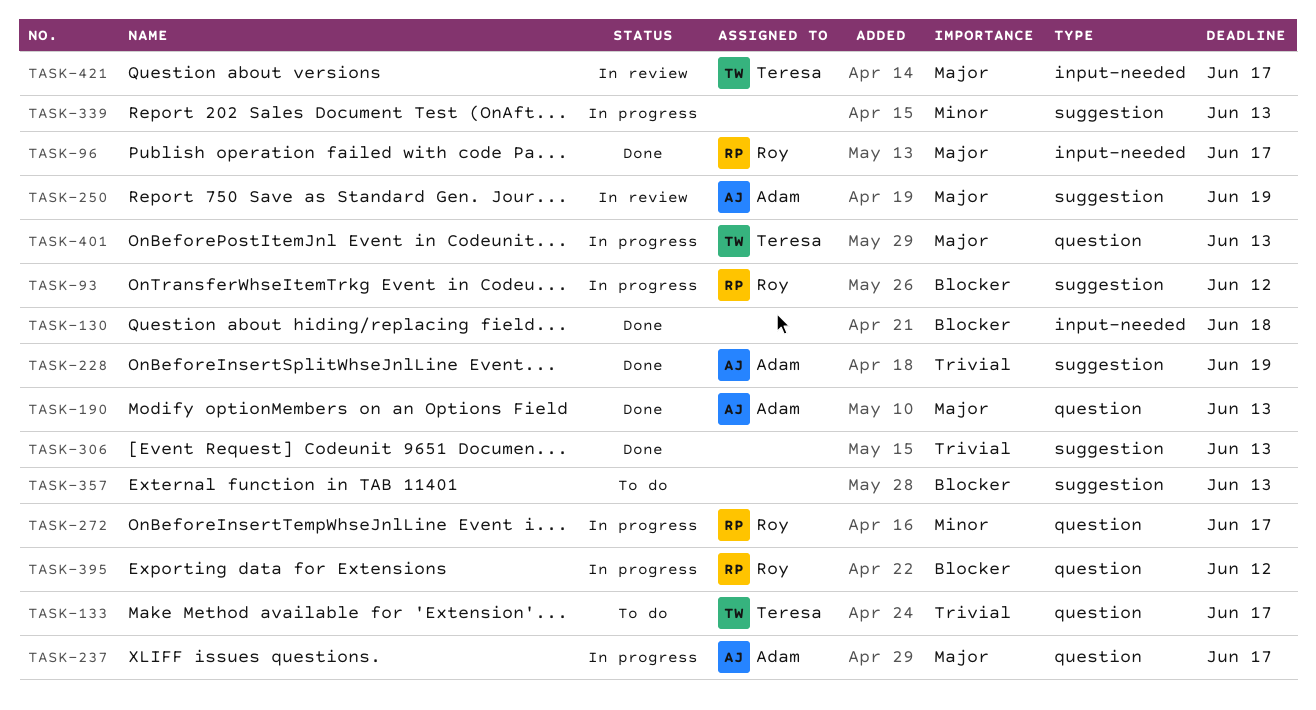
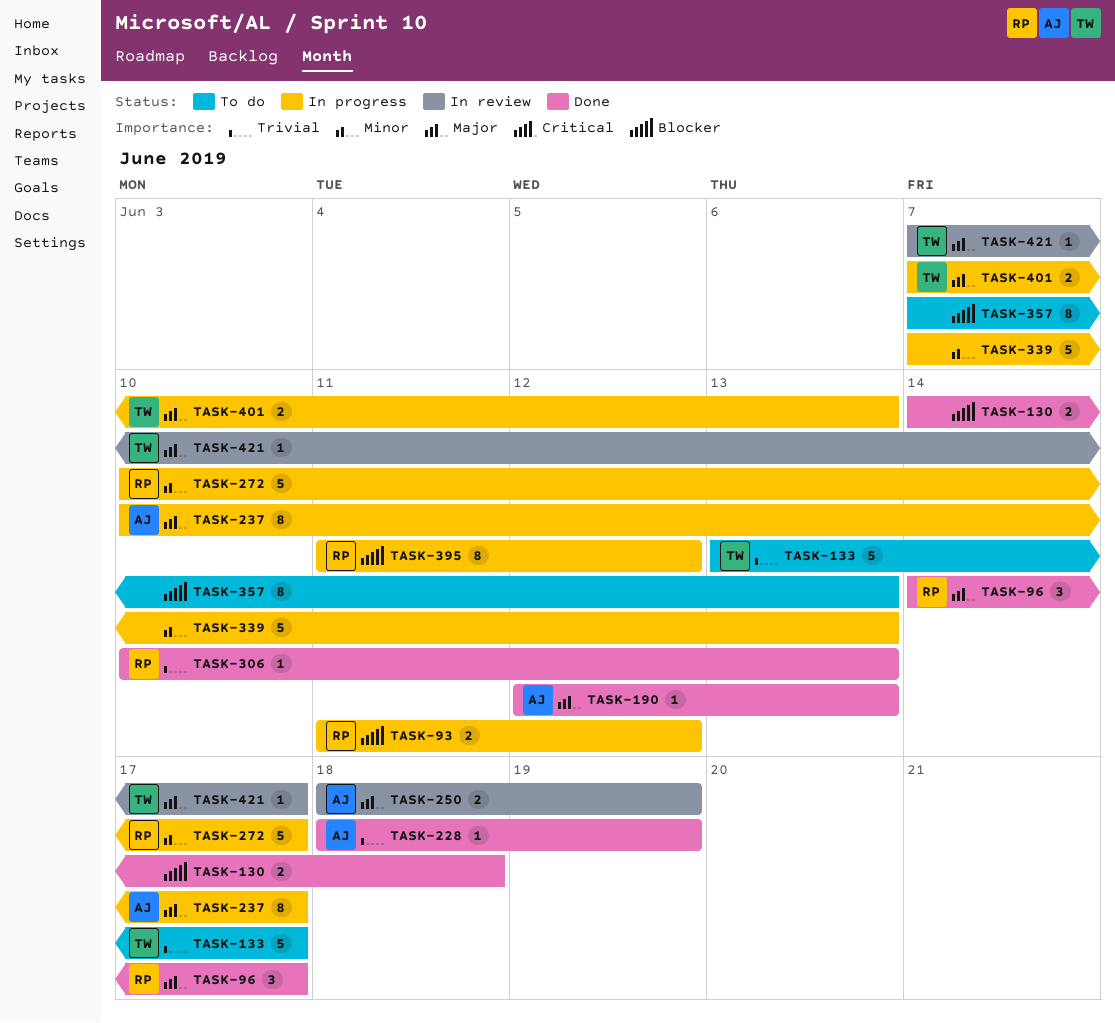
TASK-306, owner: none -> Roy

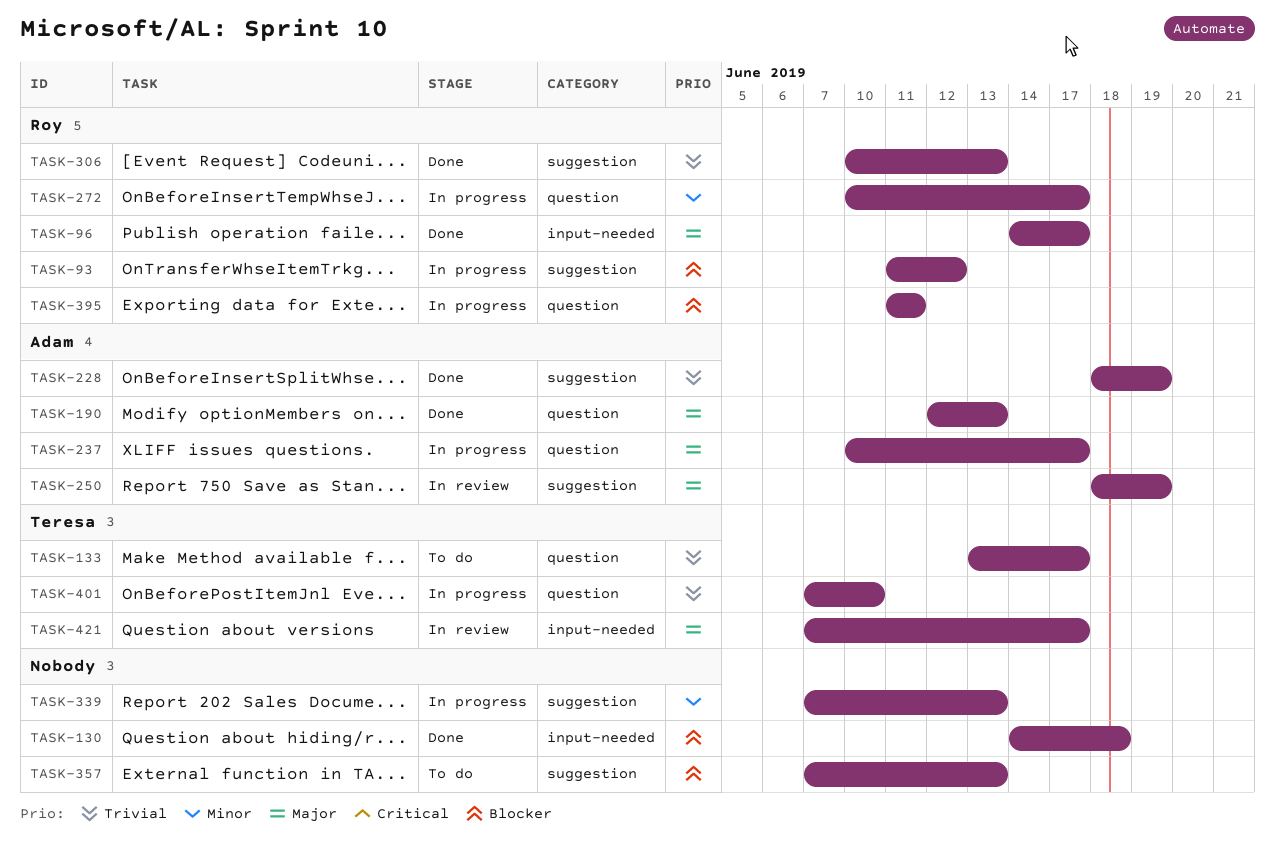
TASK-395, due: Jun 12 -> Jun 11
TASK-401, priority: Major -> Trivial
TASK-401, due: Jun 13 -> Jun 10

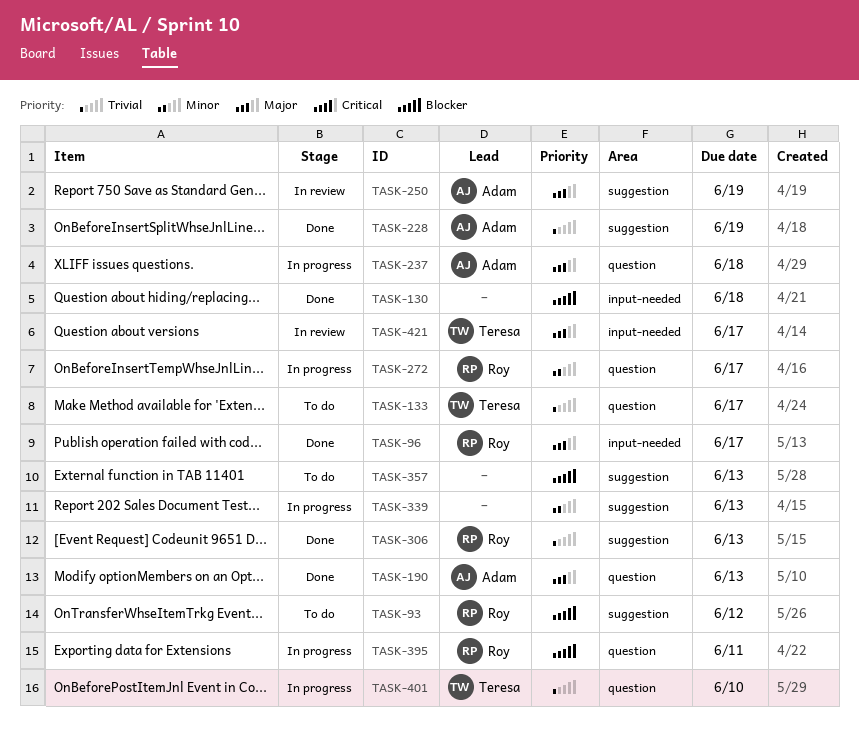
TASK-93, status: In progress -> To do
TASK-237, due: Jun 17 -> Jun 18

